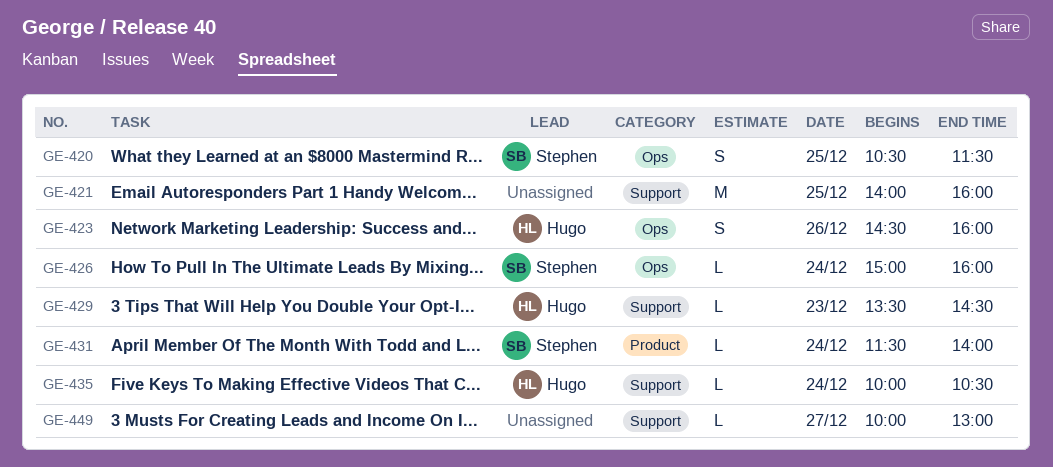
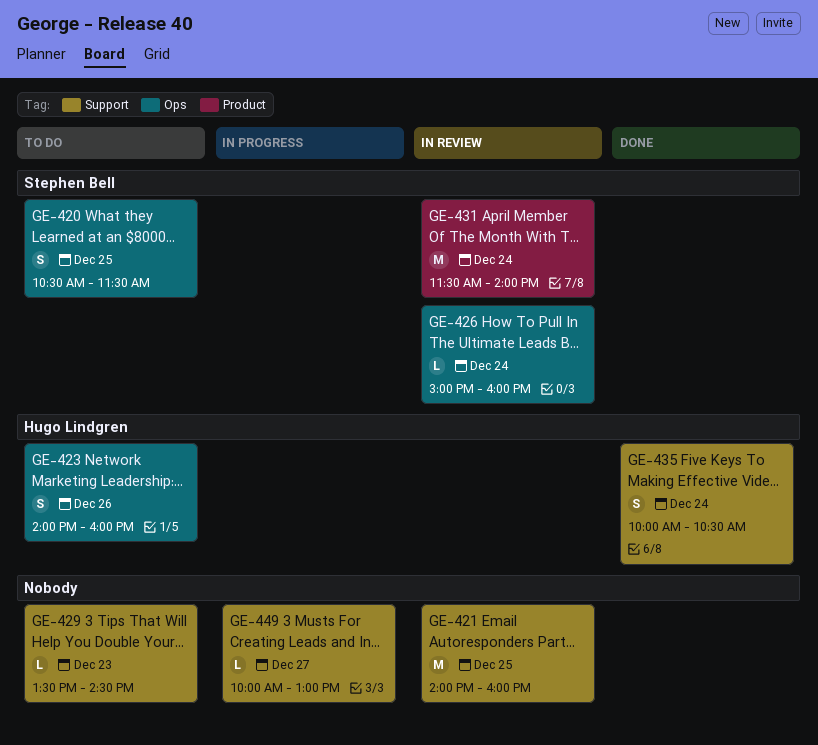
GE-423, begins: 14:30 -> 14:00
GE-429, owner: Hugo Lindgren -> none
GE-431, estimate: L -> M
GE-435, estimate: L -> S

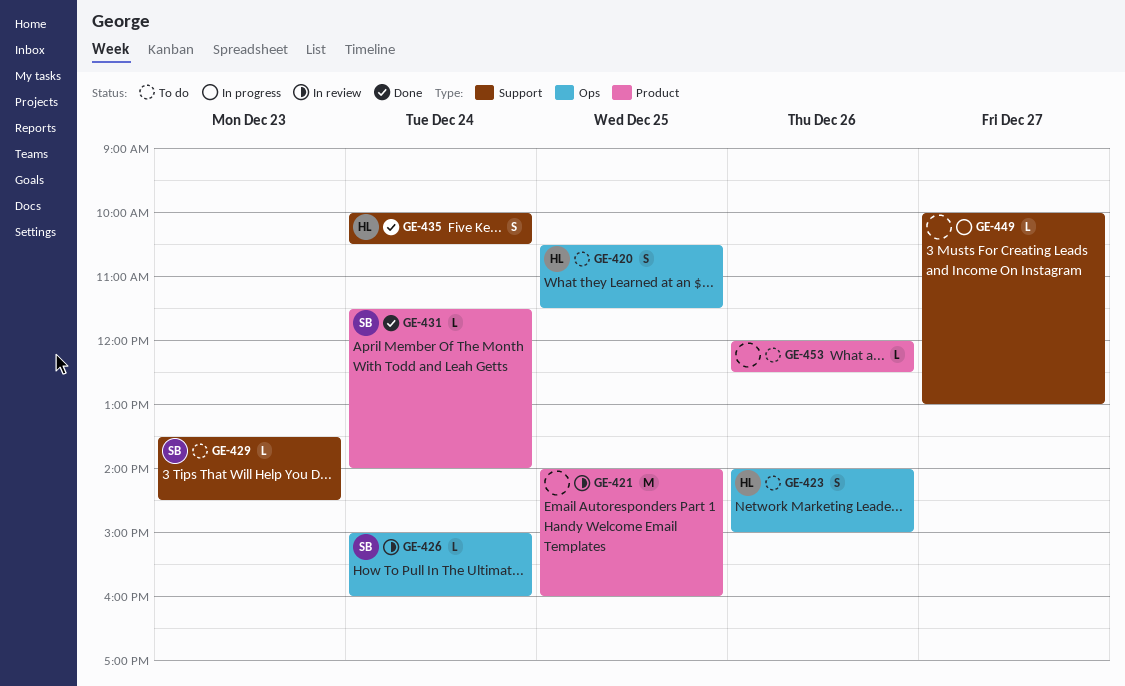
GE-420, owner: Stephen Bell -> Hugo Lindgren
GE-421, label: Support -> Product
GE-423, ends: 16:00 -> 15:00
GE-429, owner: none -> Stephen Bell
GE-431, status: In review -> Done
GE-431, estimate: M -> L
GE-453: none -> present

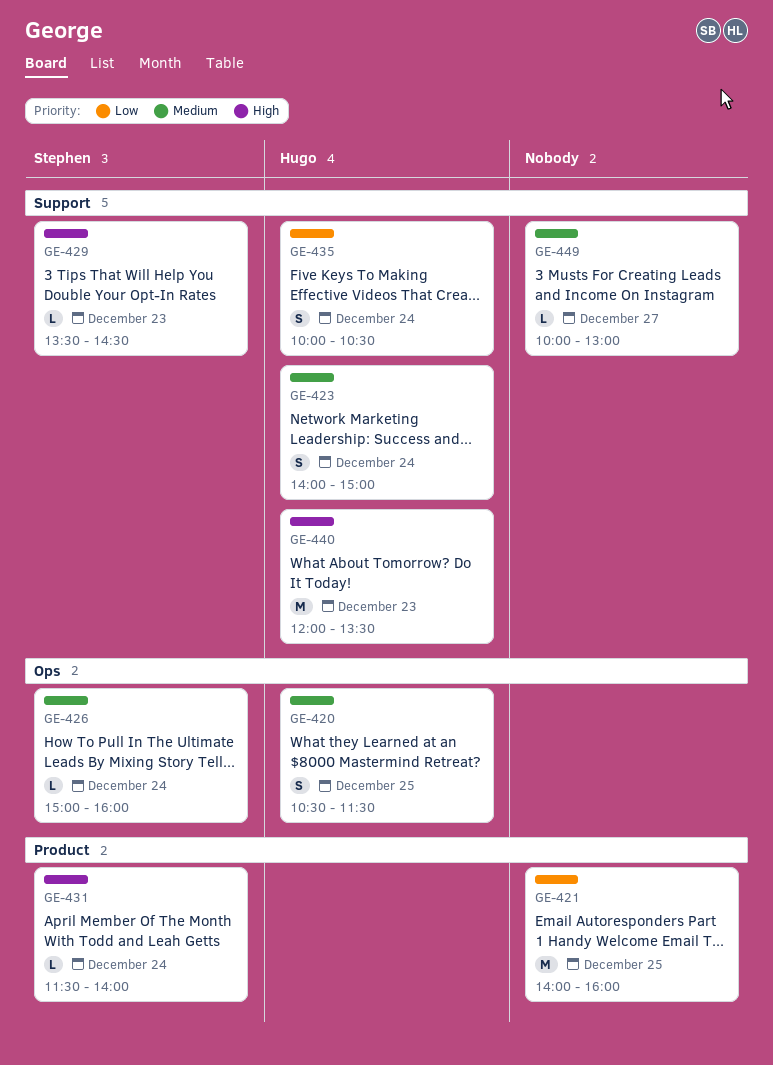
GE-423, label: Ops -> Support
GE-423, day: Dec 26 -> Dec 24
GE-440: none -> present
GE-453: present -> none

